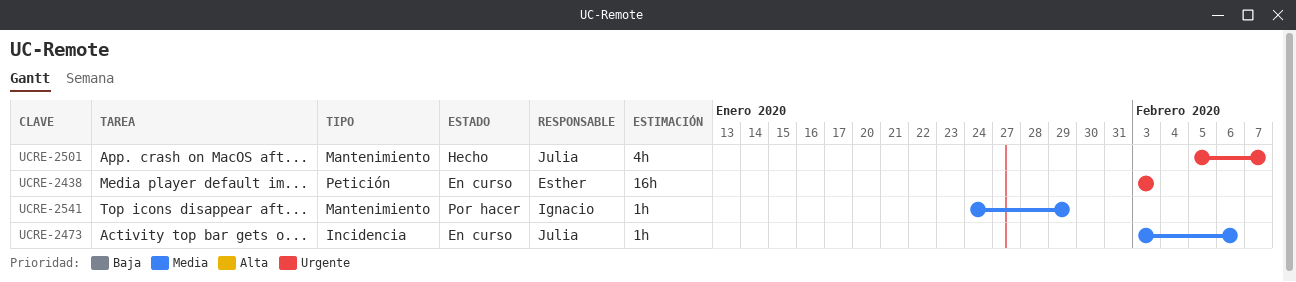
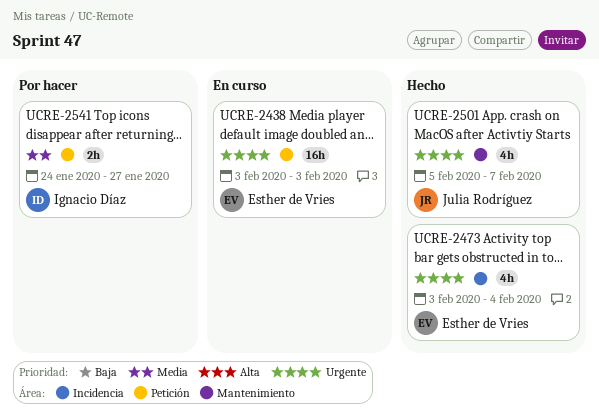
UCRE-2473, status: En curso -> Hecho
UCRE-2473, owner: Julia Rodríguez -> Esther de Vries
UCRE-2473, priority: Media -> Urgente
UCRE-2473, estimate: 1h -> 4h
UCRE-2473, due: Feb 6 -> Feb 4
UCRE-2541, label: Mantenimiento -> Petición
UCRE-2541, estimate: 1h -> 2h
UCRE-2541, due: Jan 29 -> Jan 27

